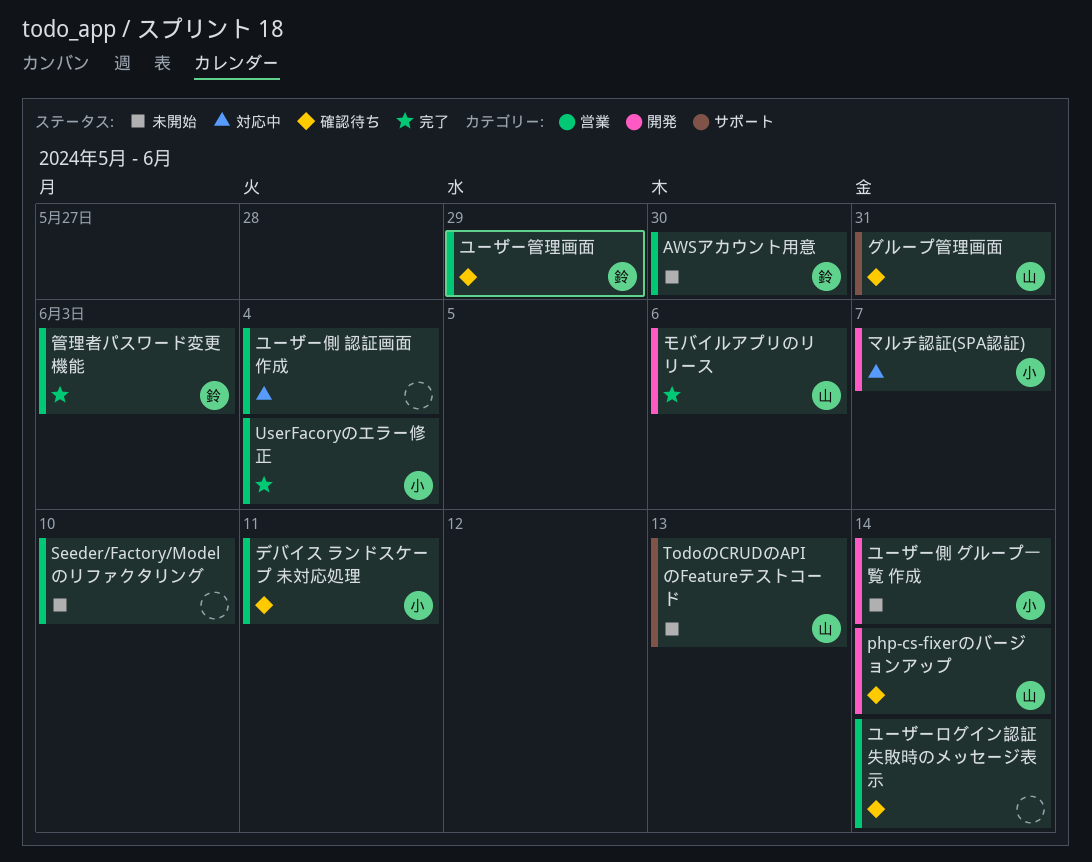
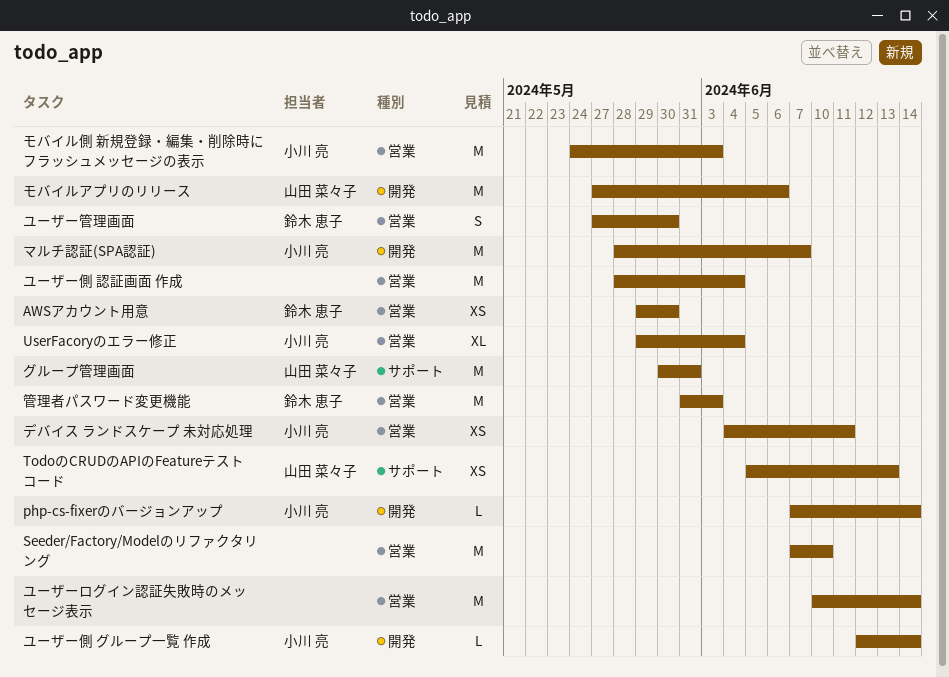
php-cs-fixerのバージョンアップ, owner: 山田 菜々子 -> 小川 亮
モバイル側 新規登録・編集・削除時にフラッシュメッセージの表示: none -> present
ユーザー管理画面, due: May 29 -> May 30

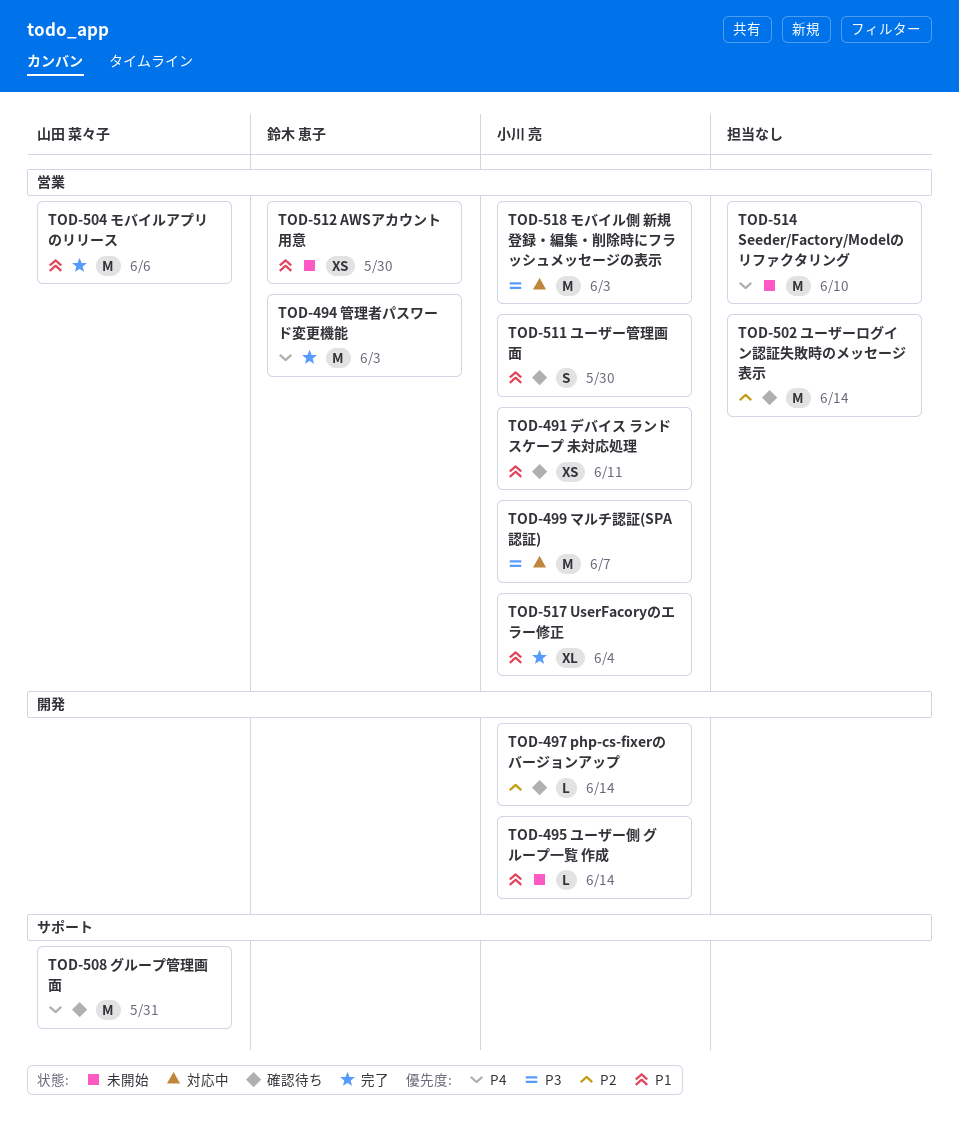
TodoのCRUDのAPIのFeatureテストコード: present -> none
マルチ認証(SPA認証), label: 開発 -> 営業
モバイルアプリのリリース, label: 開発 -> 営業
ユーザー側 認証画面 作成: present -> none
ユーザー管理画面, owner: 鈴木 恵子 -> 小川 亮

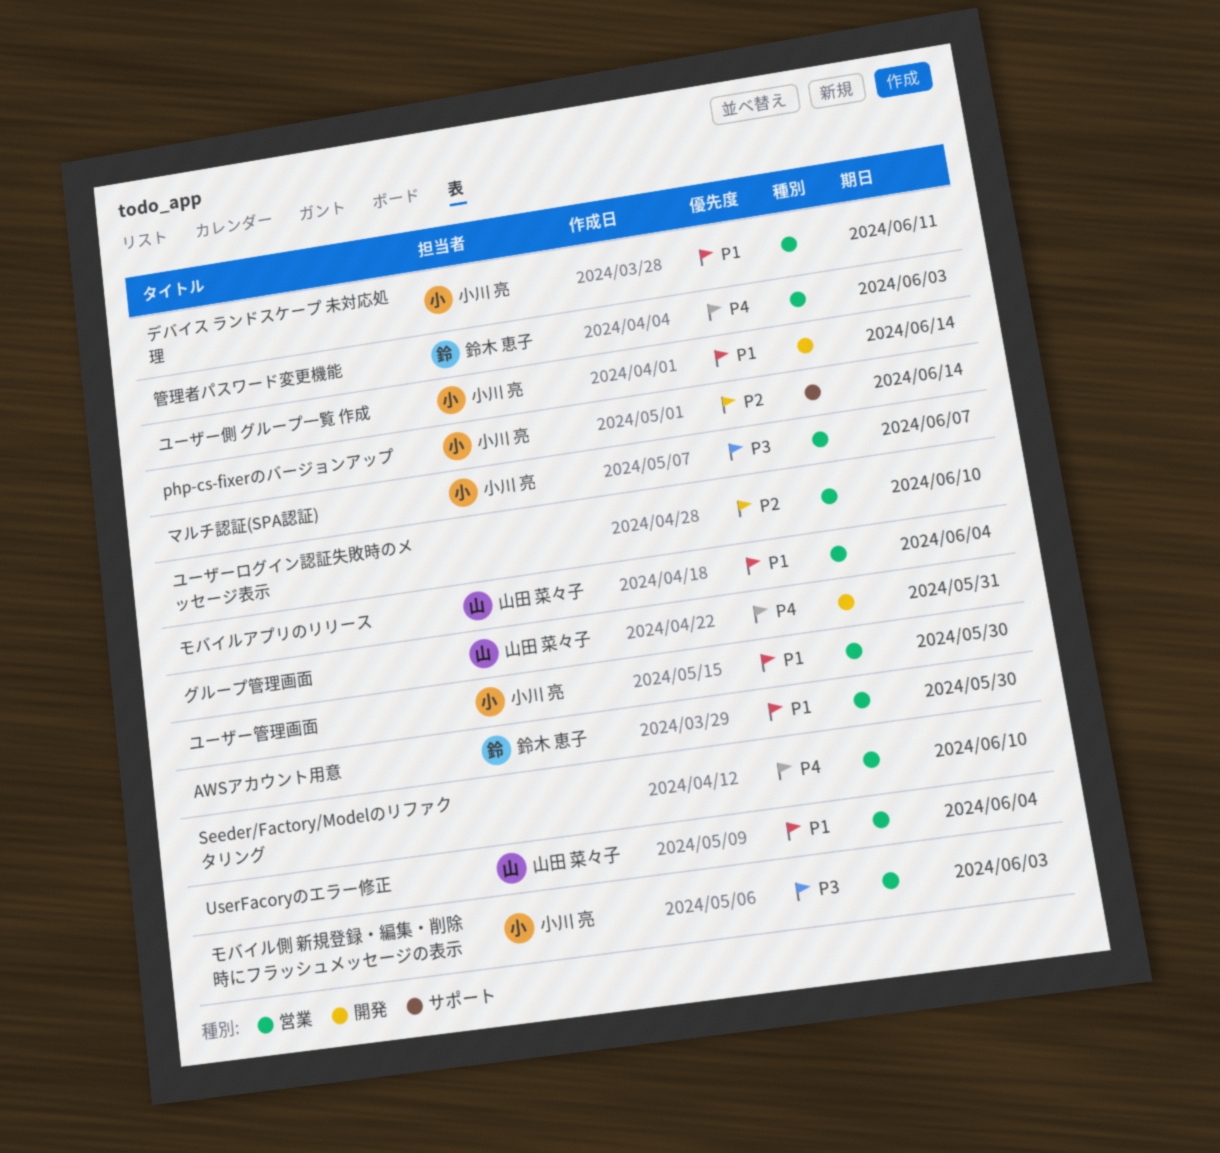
php-cs-fixerのバージョンアップ, label: 開発 -> サポート
UserFacoryのエラー修正, owner: 小川 亮 -> 山田 菜々子
グループ管理画面, label: サポート -> 開発
モバイルアプリのリリース, due: Jun 6 -> Jun 4
ユーザーログイン認証失敗時のメッセージ表示, due: Jun 14 -> Jun 10

